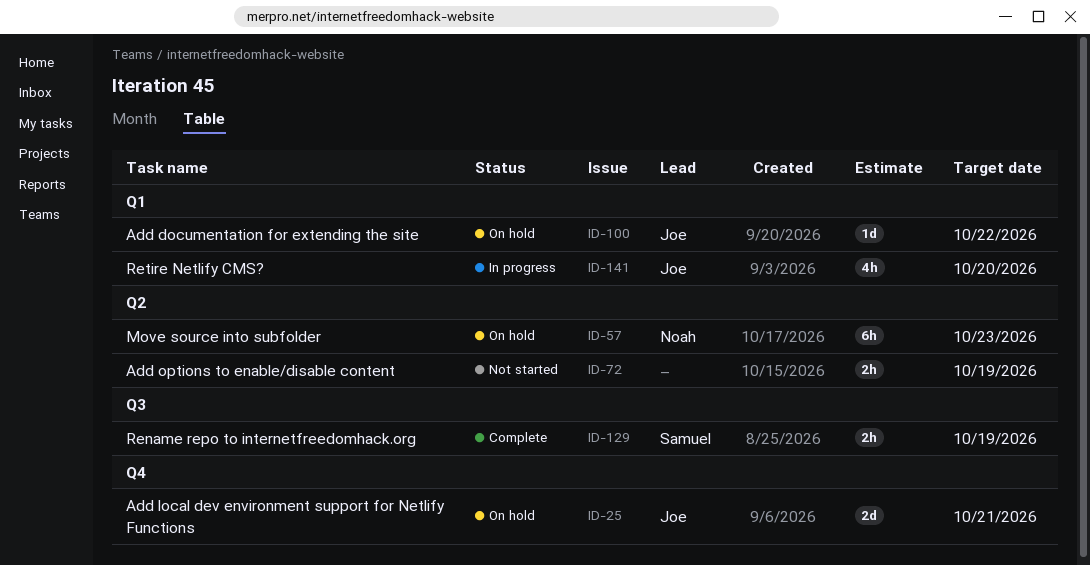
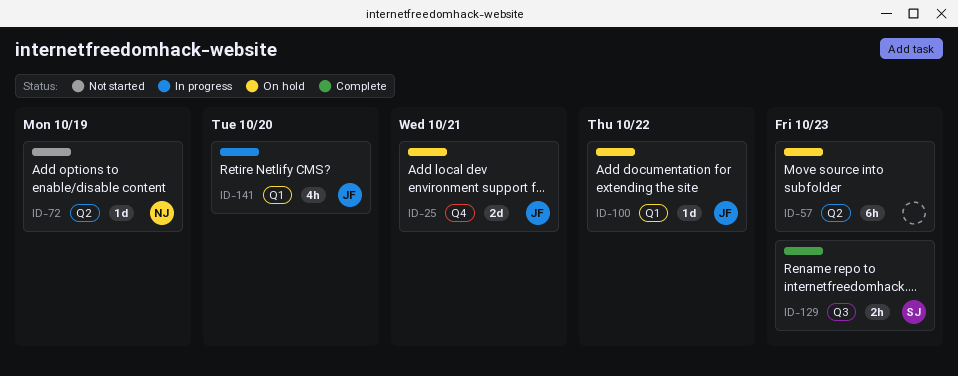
ID-57, owner: Noah -> none
ID-72, owner: none -> Noah
ID-72, estimate: 2h -> 1d
ID-129, due: Oct 19 -> Oct 23

